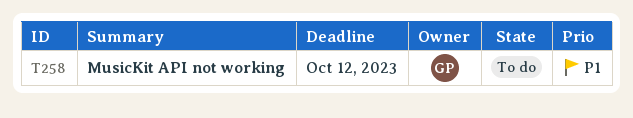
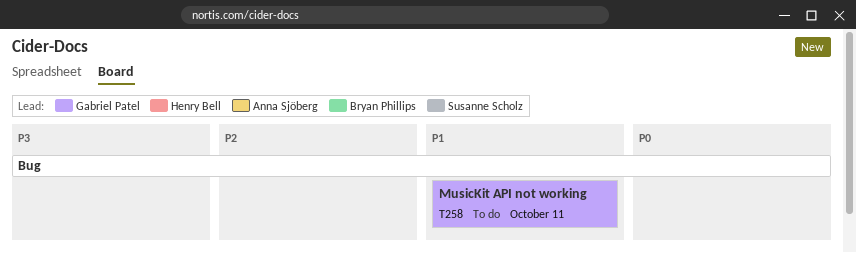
T258, due: Oct 12 -> Oct 11

